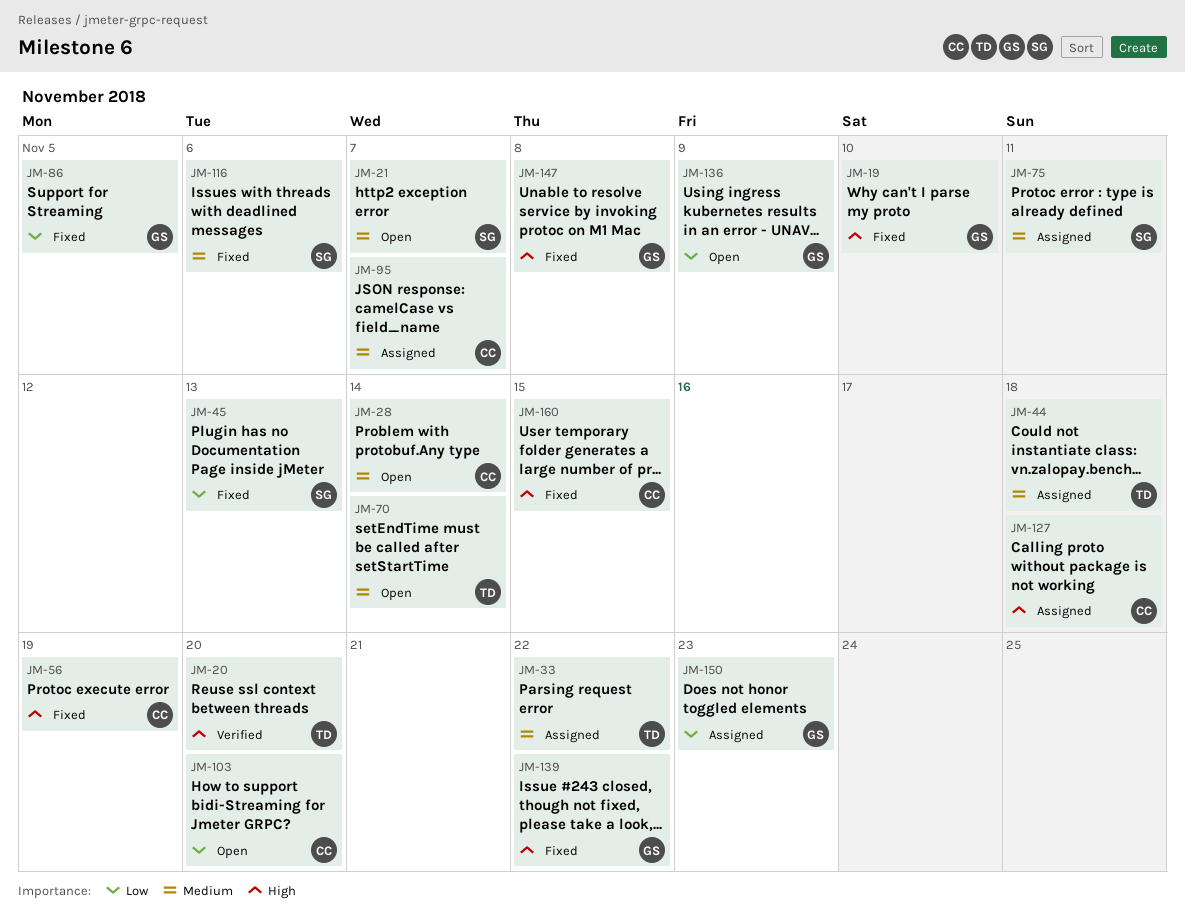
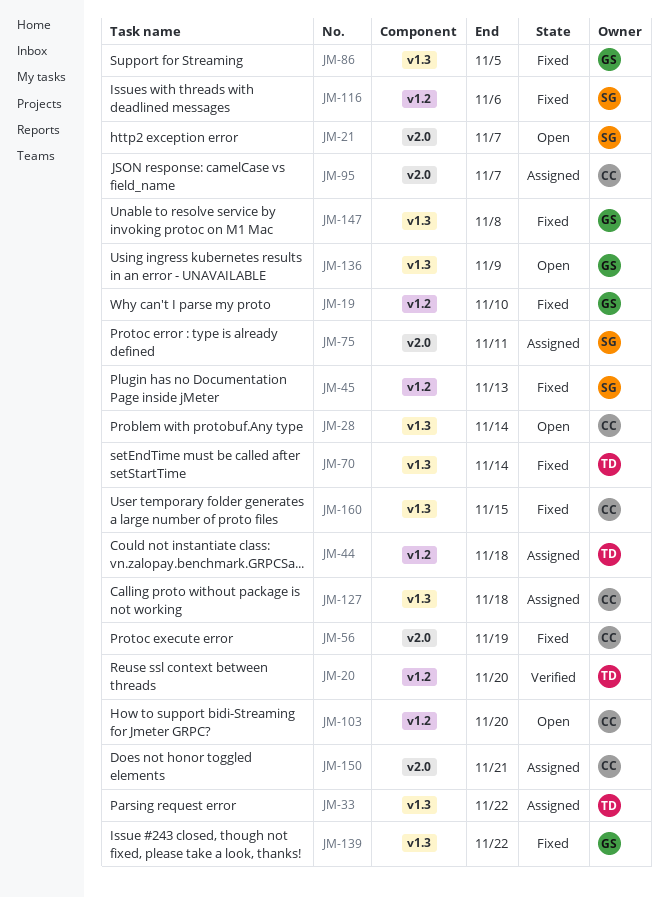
JM-70, status: Open -> Fixed
JM-150, owner: GS -> CC
JM-150, due: Nov 23 -> Nov 21

